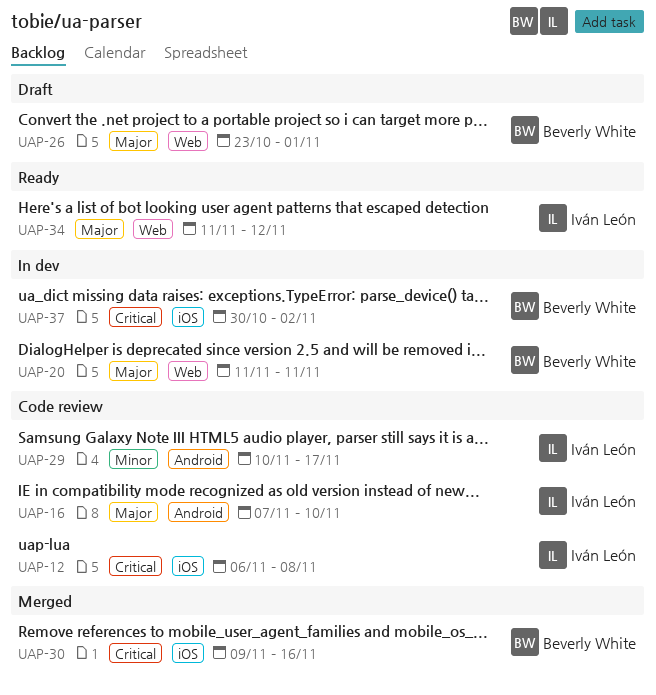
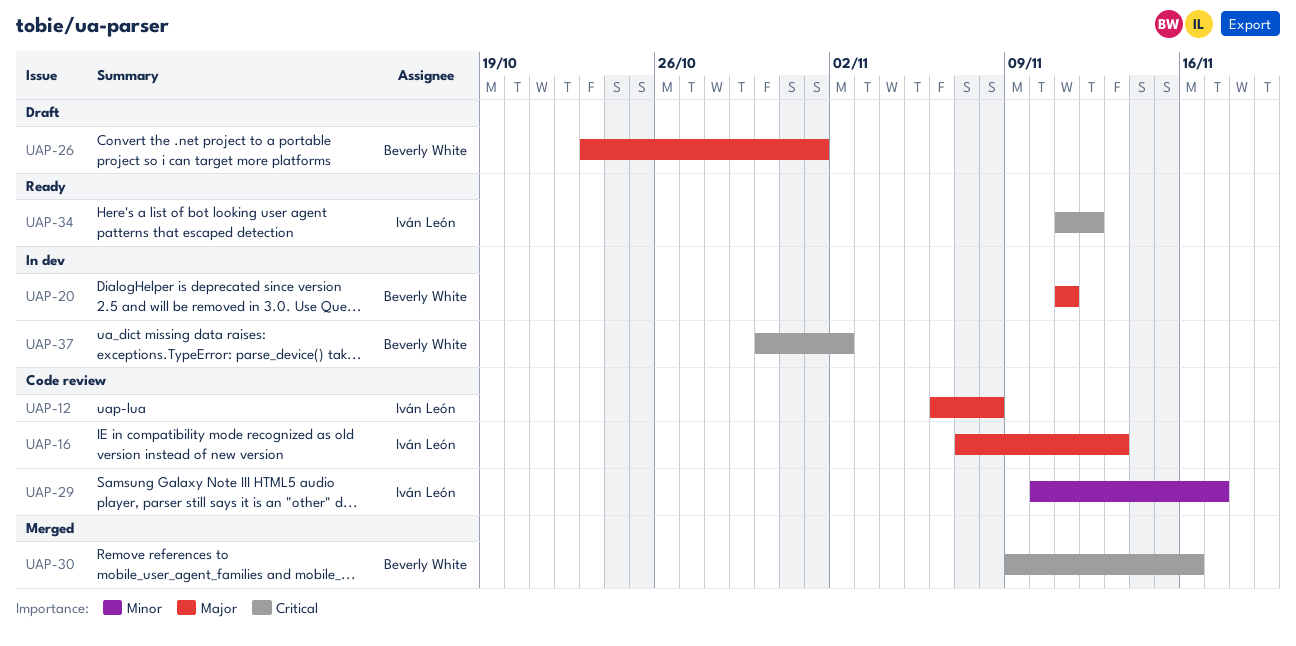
UAP-12, priority: Critical -> Major
UAP-16, due: Nov 10 -> Nov 13
UAP-34, priority: Major -> Critical

